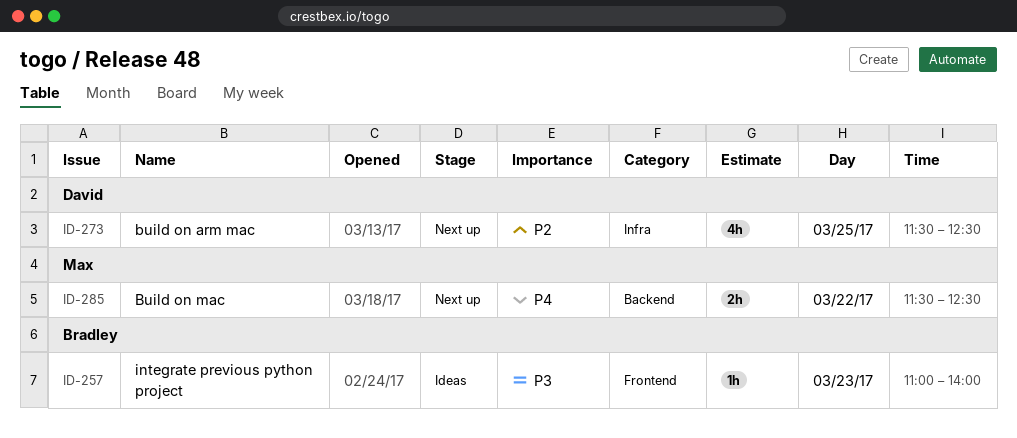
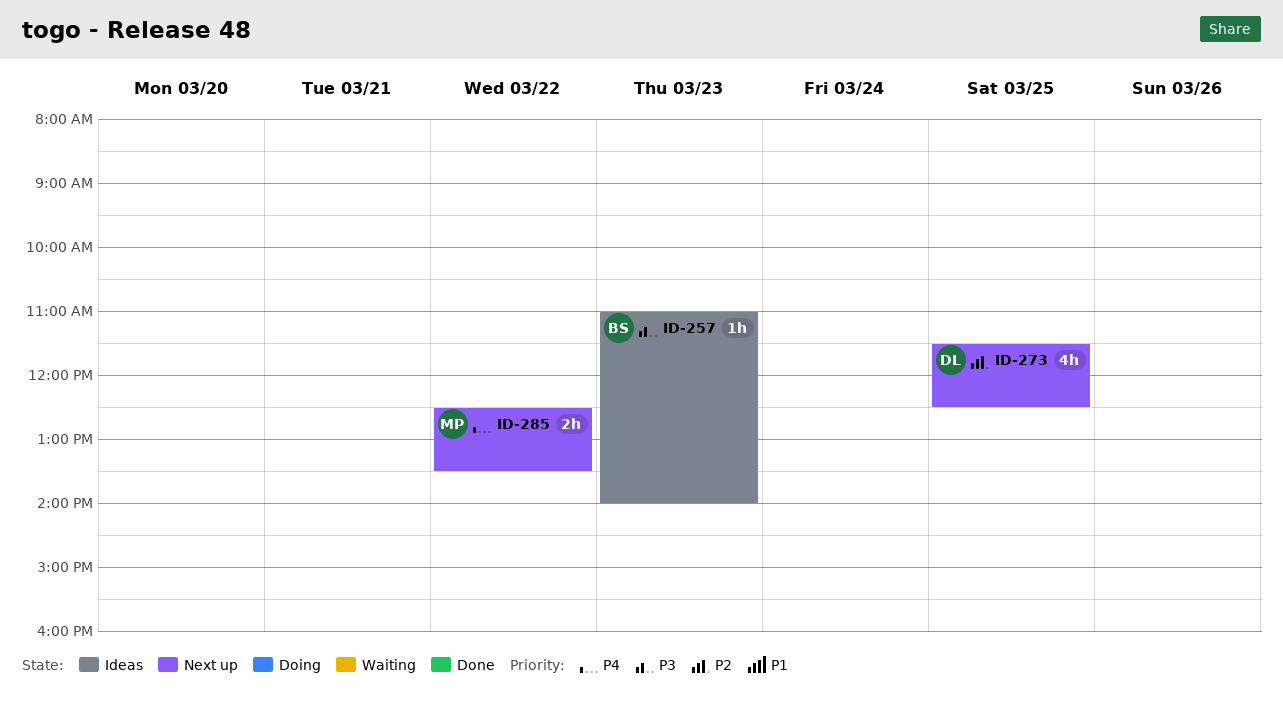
ID-285, begins: 11:30 -> 12:30
ID-285, ends: 12:30 -> 13:30

